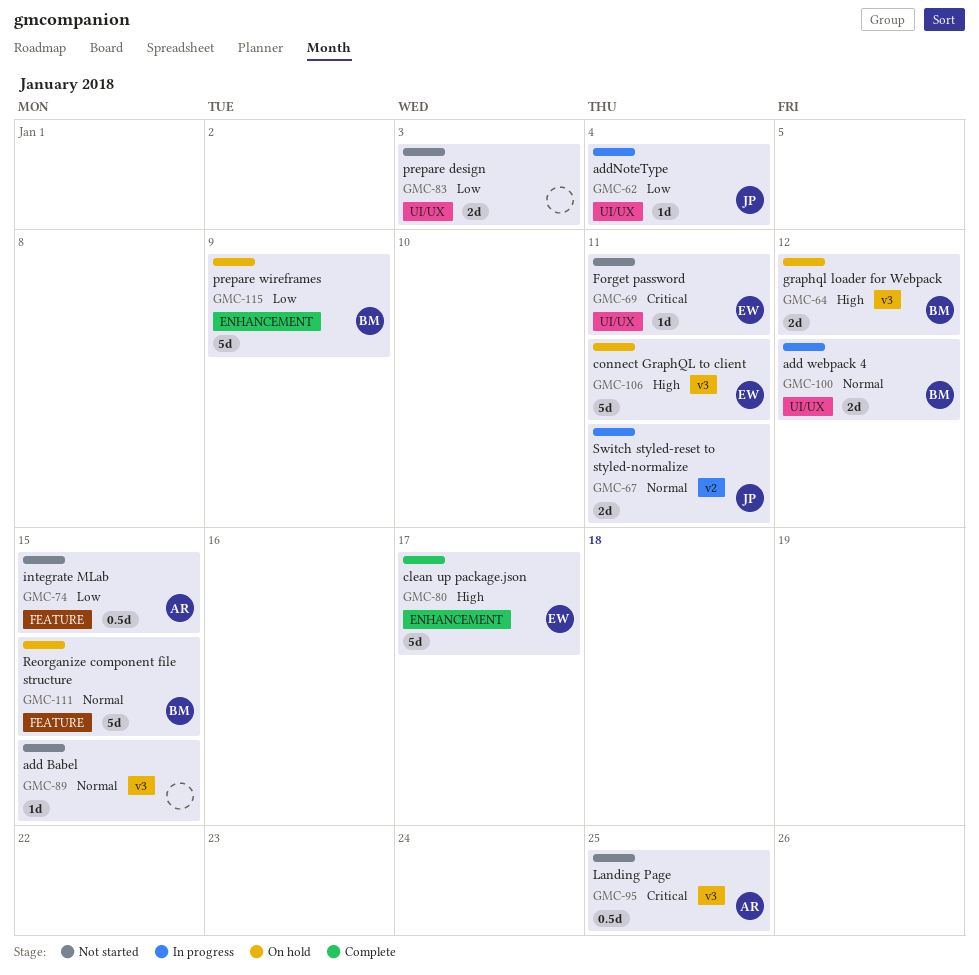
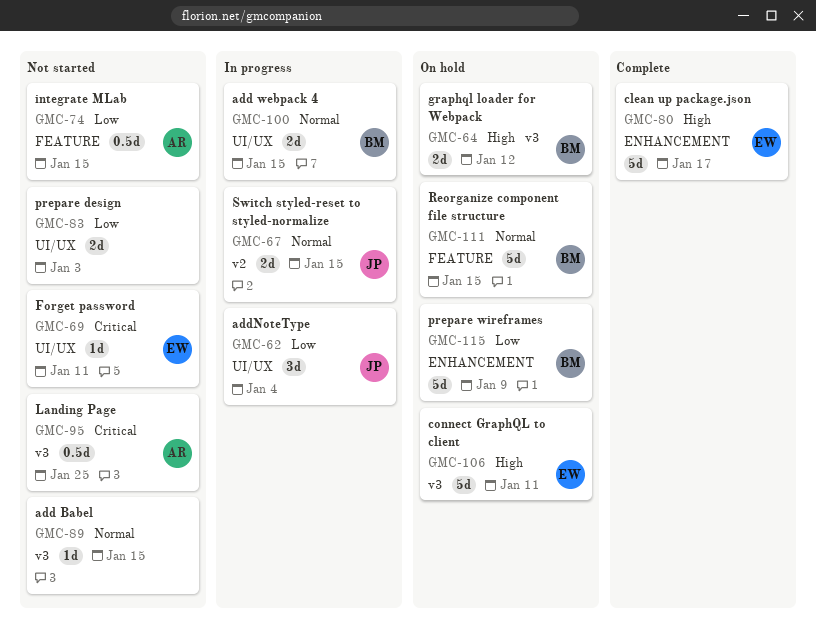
GMC-62, estimate: 1d -> 3d
GMC-67, due: Jan 11 -> Jan 15
GMC-100, due: Jan 12 -> Jan 15

